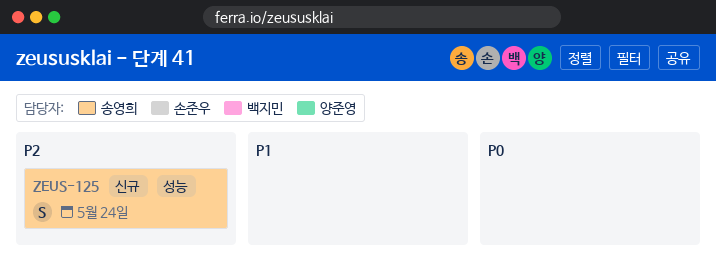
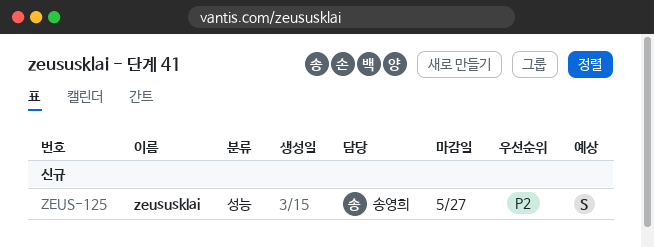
ZEUS-125, due: May 24 -> May 27

